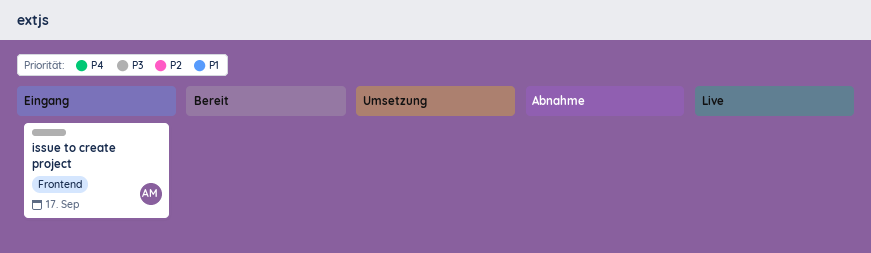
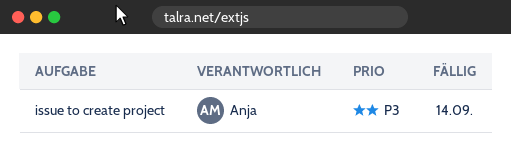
issue to create project, due: Sep 17 -> Sep 14

